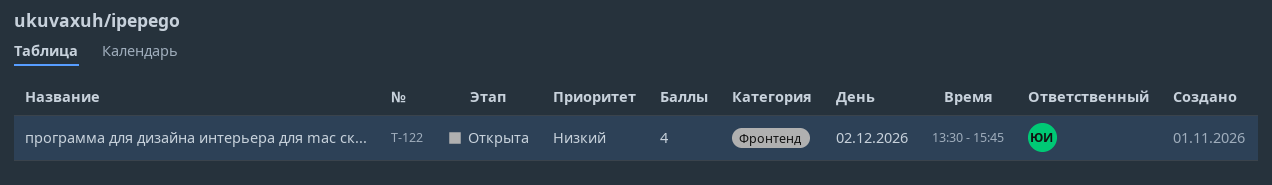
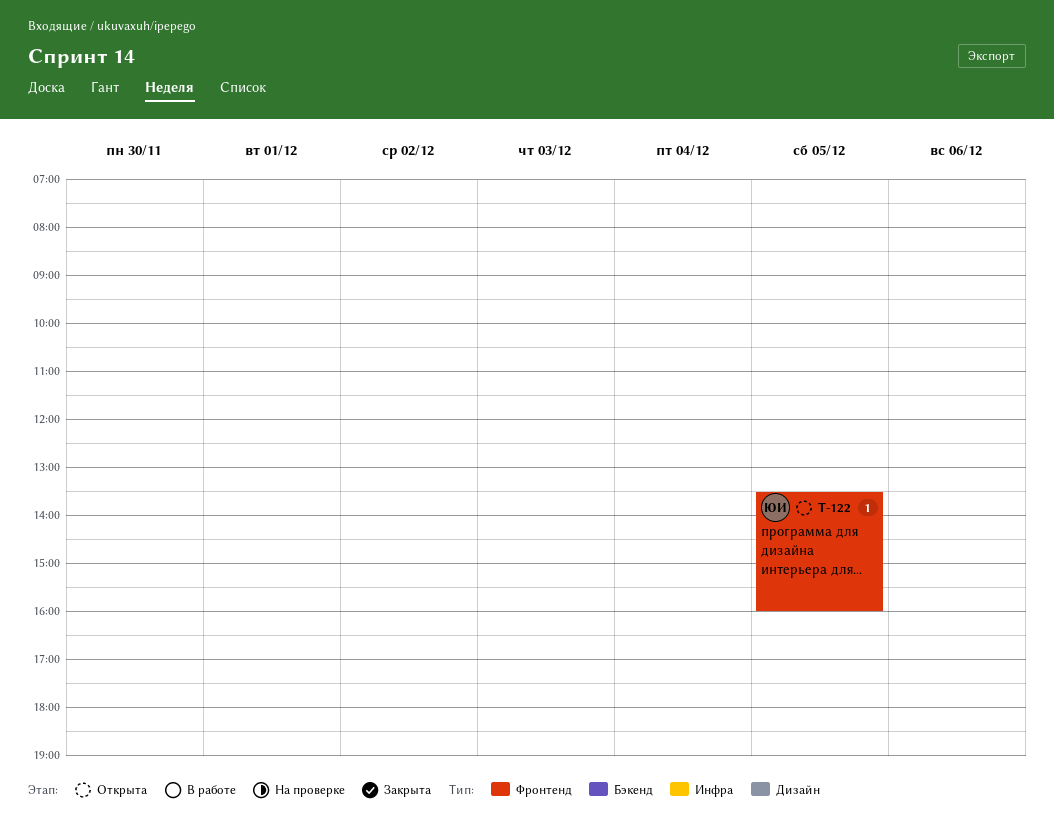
T-122, estimate: 4 -> 1
T-122, day: Dec 2 -> Dec 5
T-122, ends: 15:45 -> 16:00

